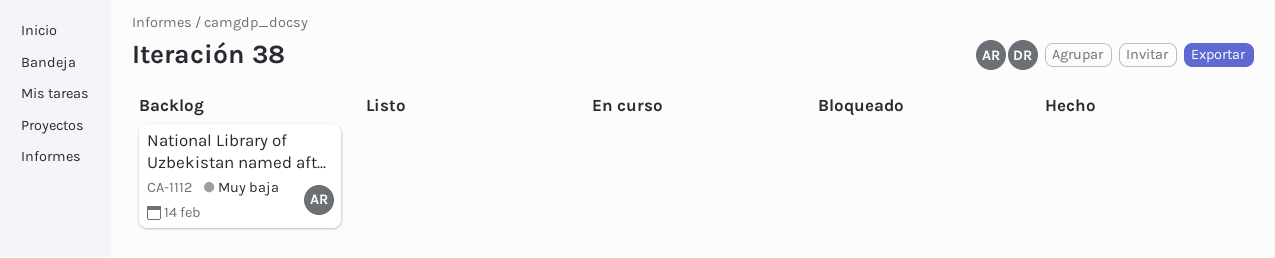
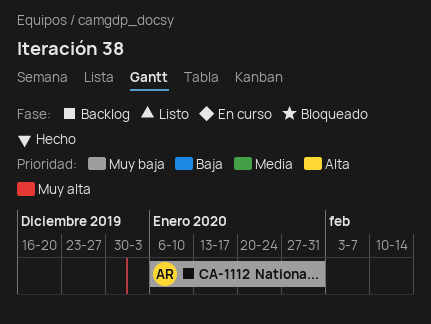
CA-1112, due: Feb 14 -> Jan 31

